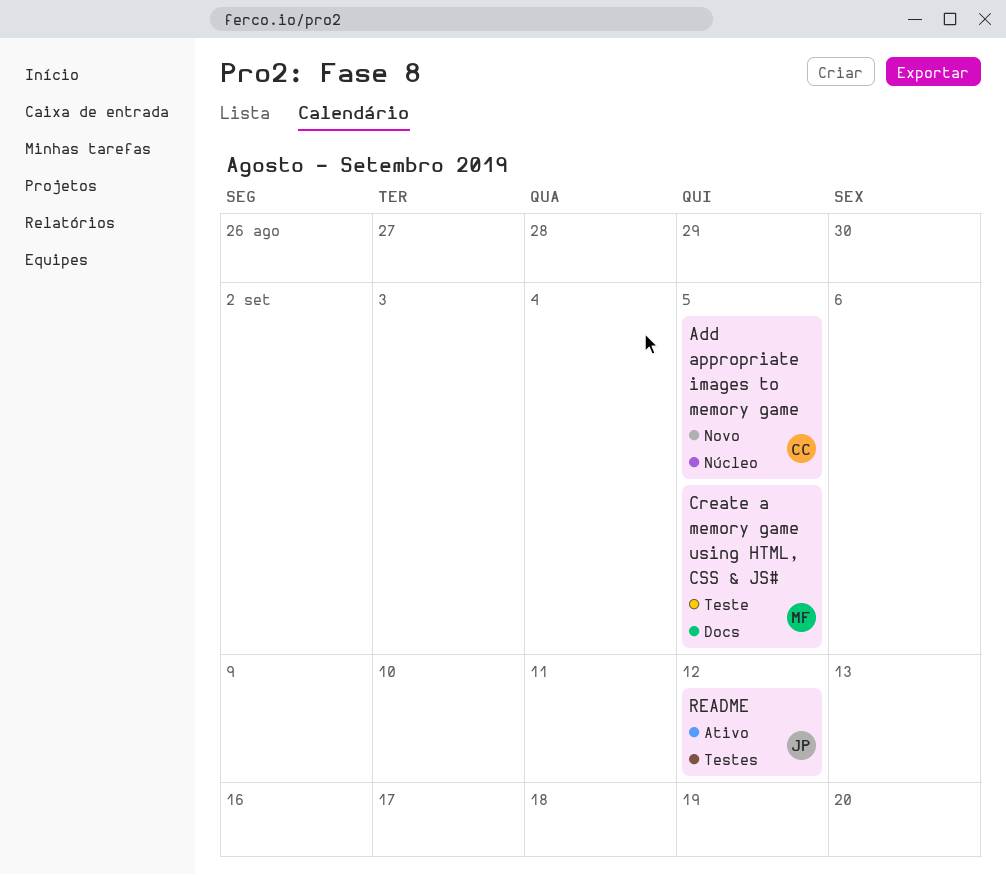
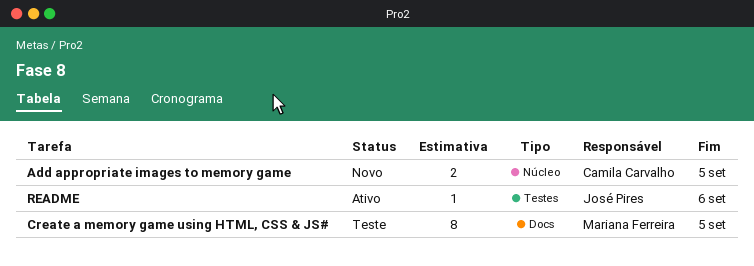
README, due: Sep 12 -> Sep 6

